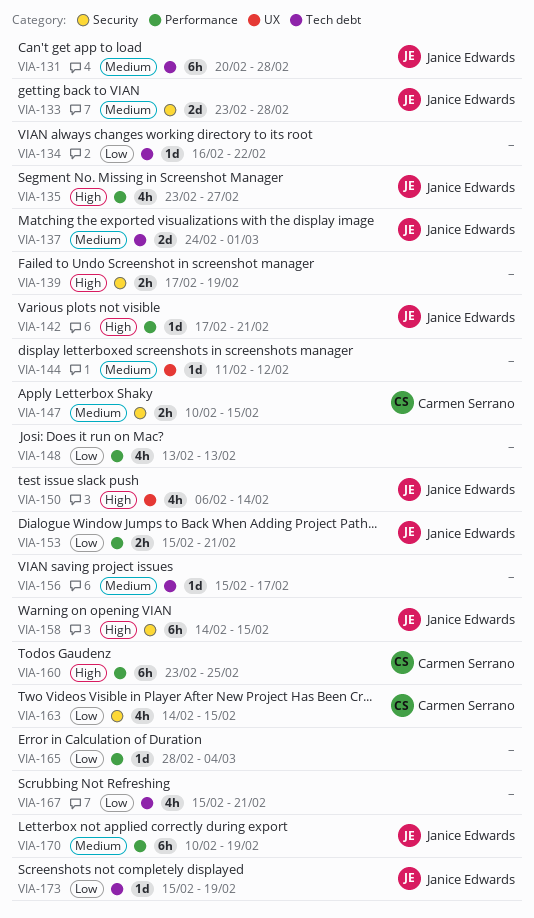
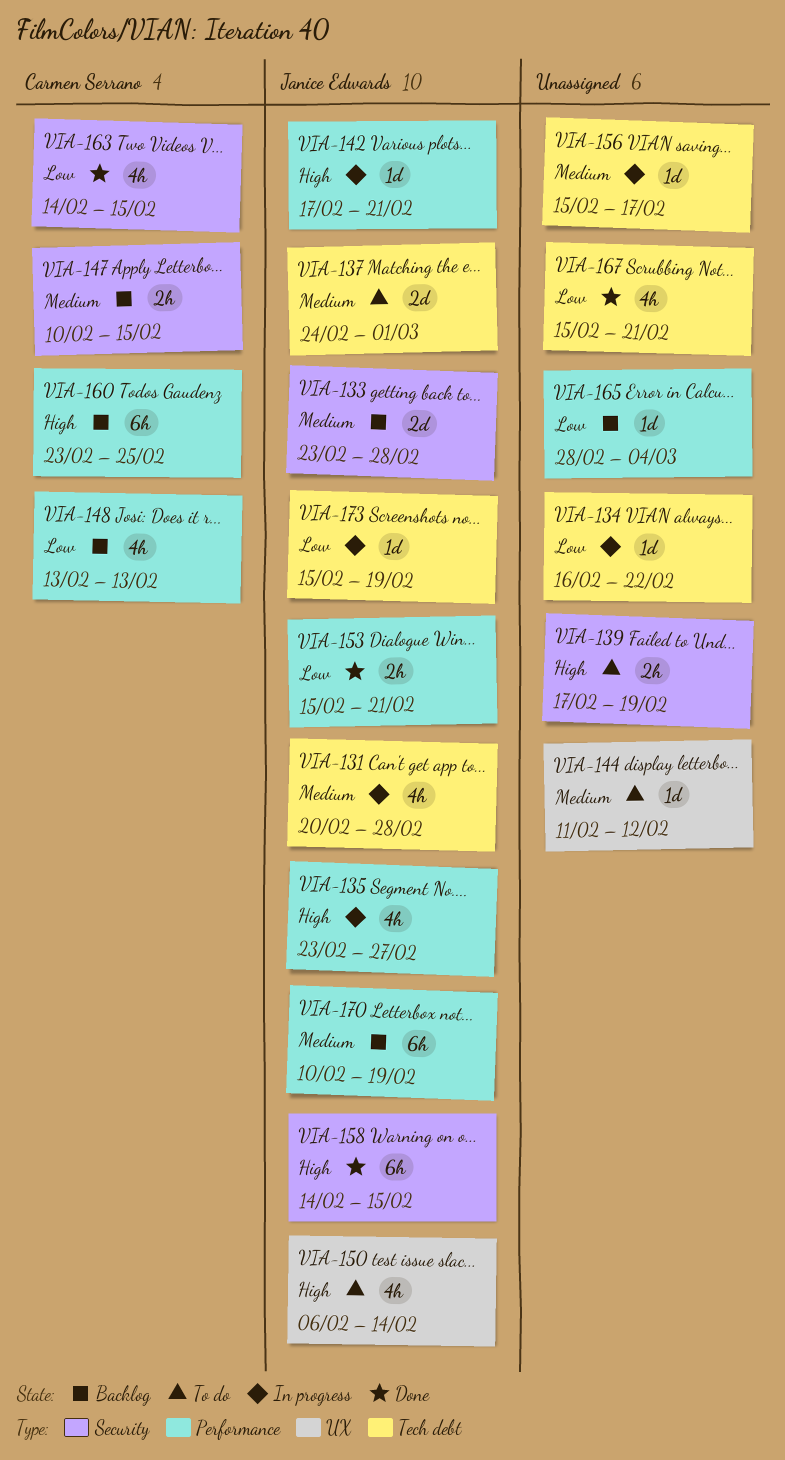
VIA-131, estimate: 6h -> 4h
VIA-148, owner: none -> Carmen Serrano

